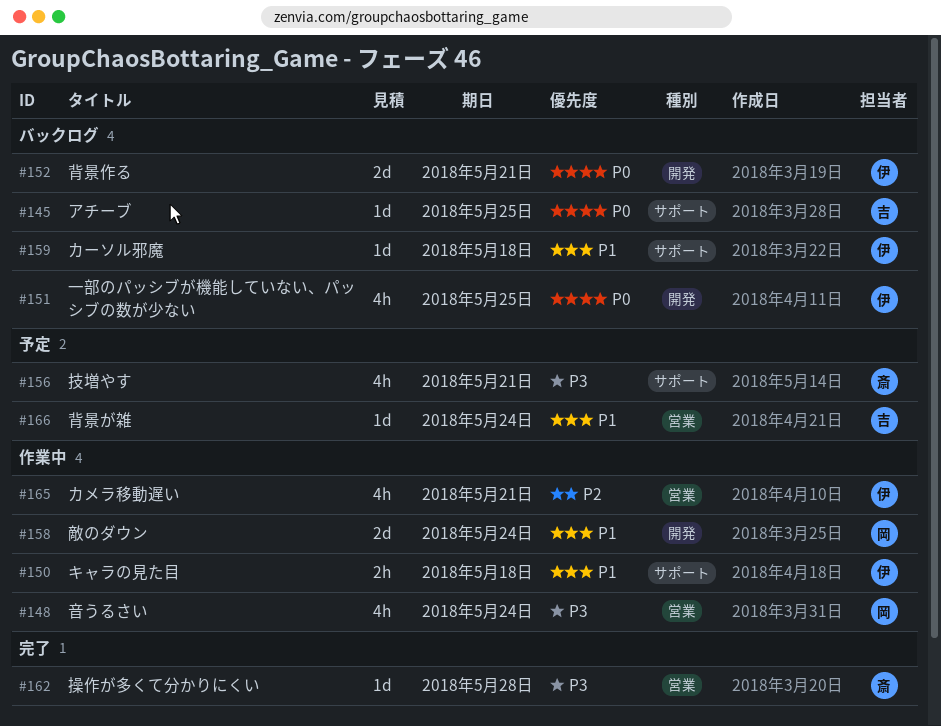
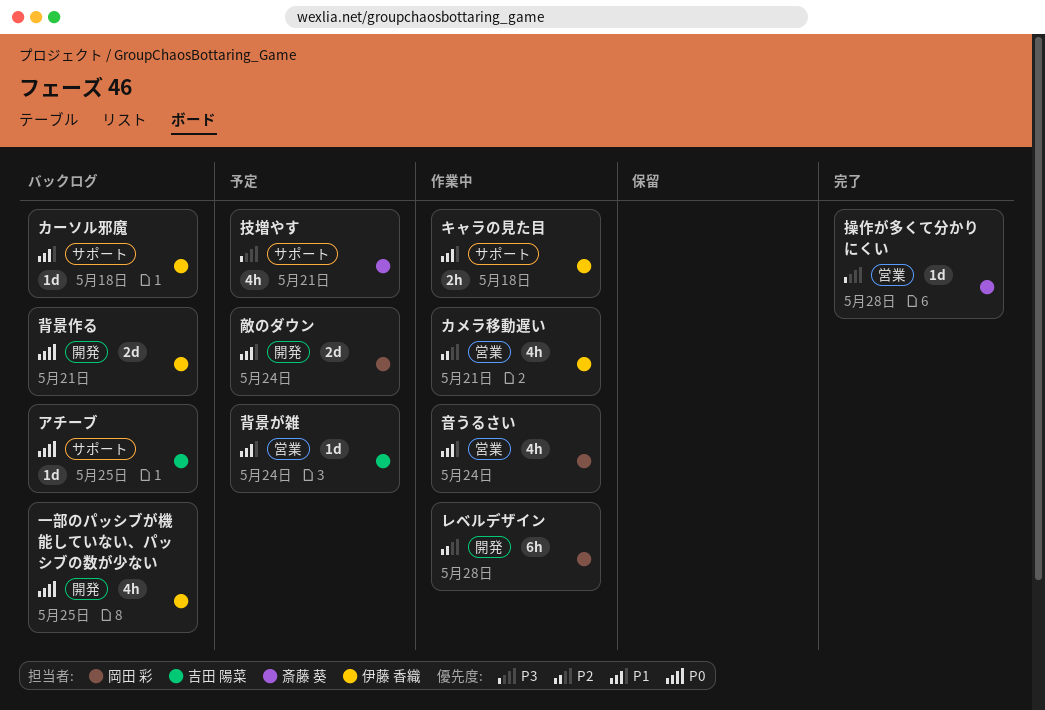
レベルデザイン: none -> present
敵のダウン, status: 作業中 -> 予定
音うるさい, priority: P3 -> P1

